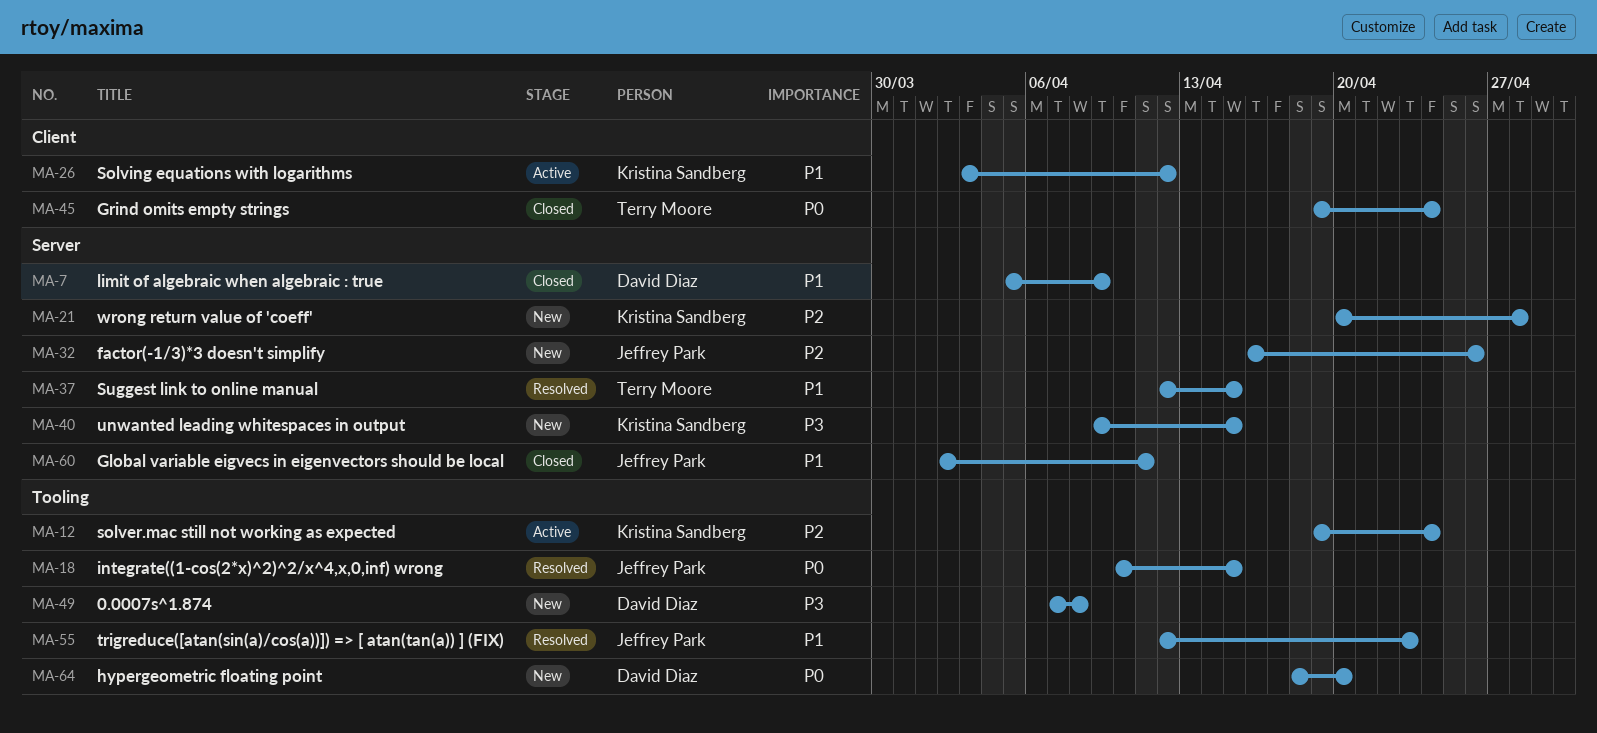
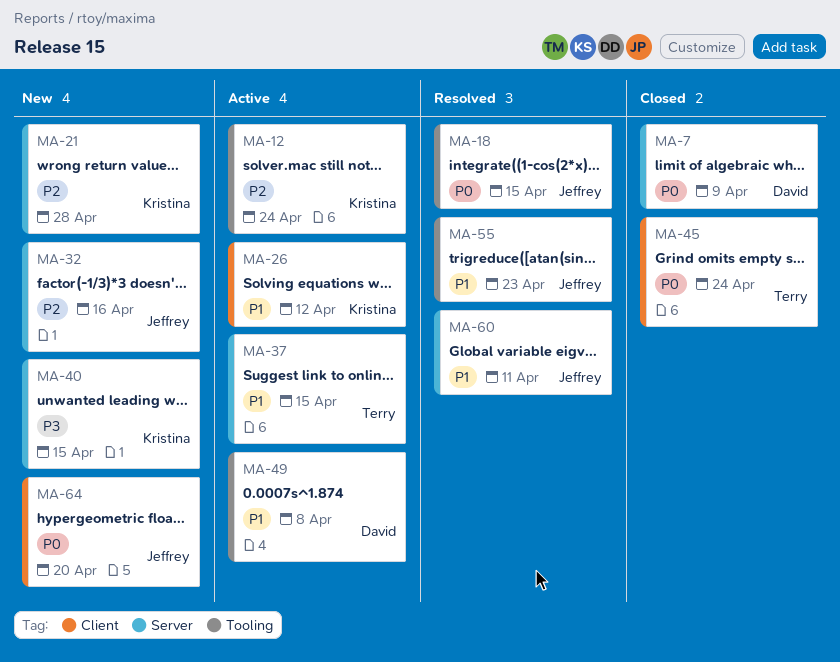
MA-7, priority: P1 -> P0
MA-32, due: Apr 26 -> Apr 16
MA-37, status: Resolved -> Active
MA-49, status: New -> Active
MA-49, priority: P3 -> P1
MA-60, status: Closed -> Resolved
MA-64, owner: David Diaz -> Jeffrey Park
MA-64, label: Tooling -> Client

